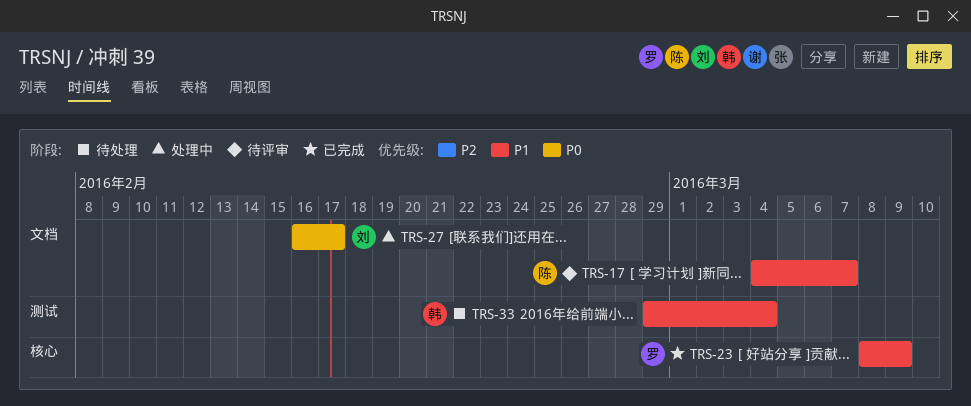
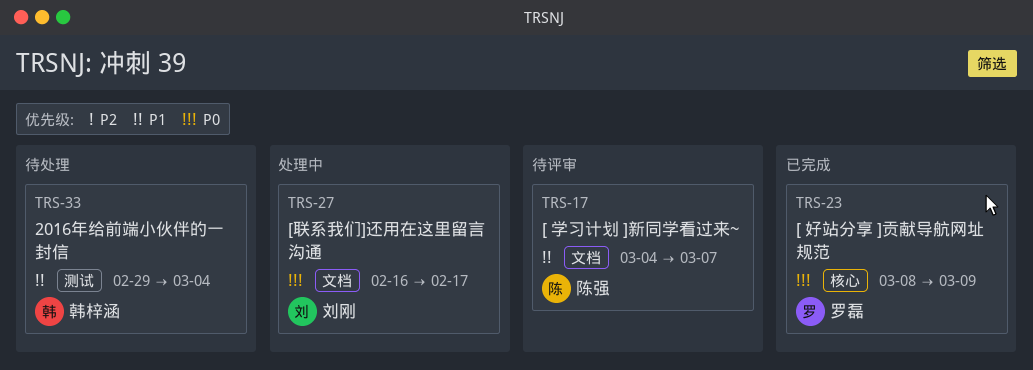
TRS-23, priority: P1 -> P0

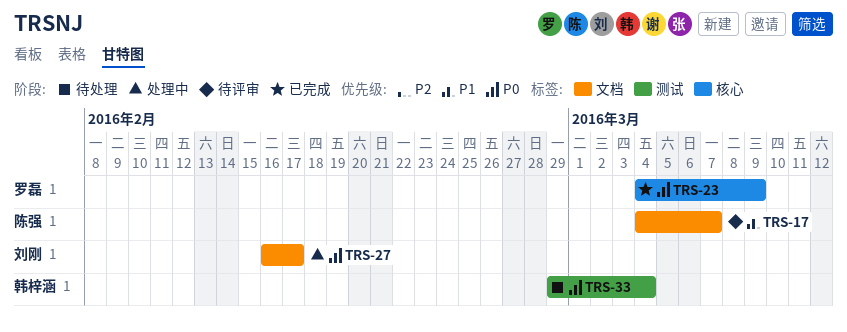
TRS-23, start: Mar 8 -> Mar 4
TRS-33, priority: P1 -> P0

